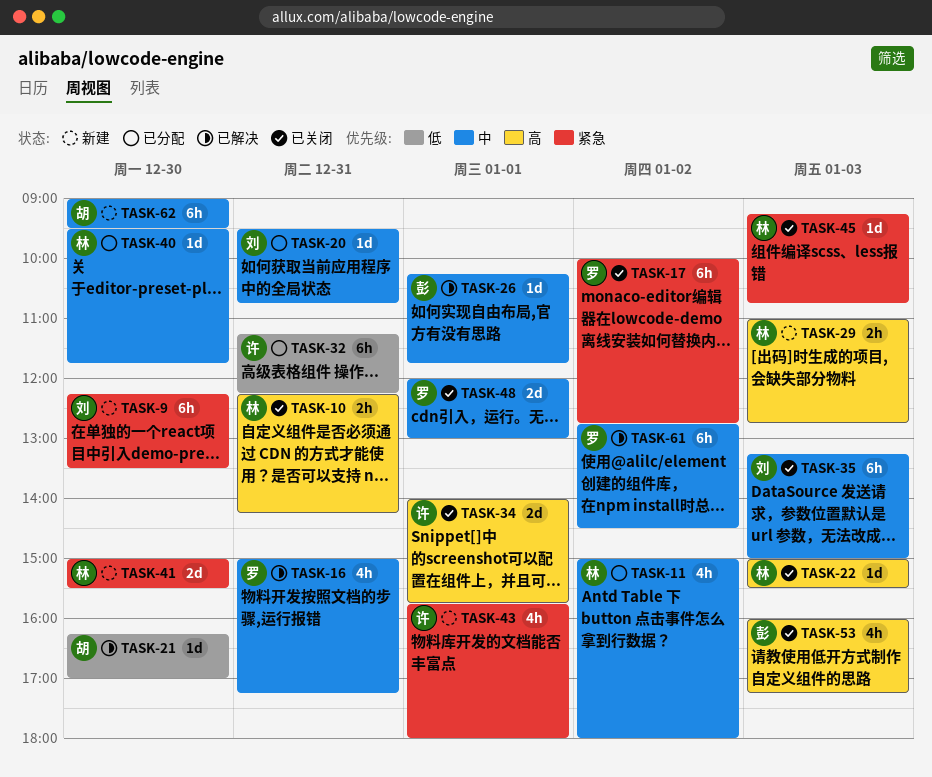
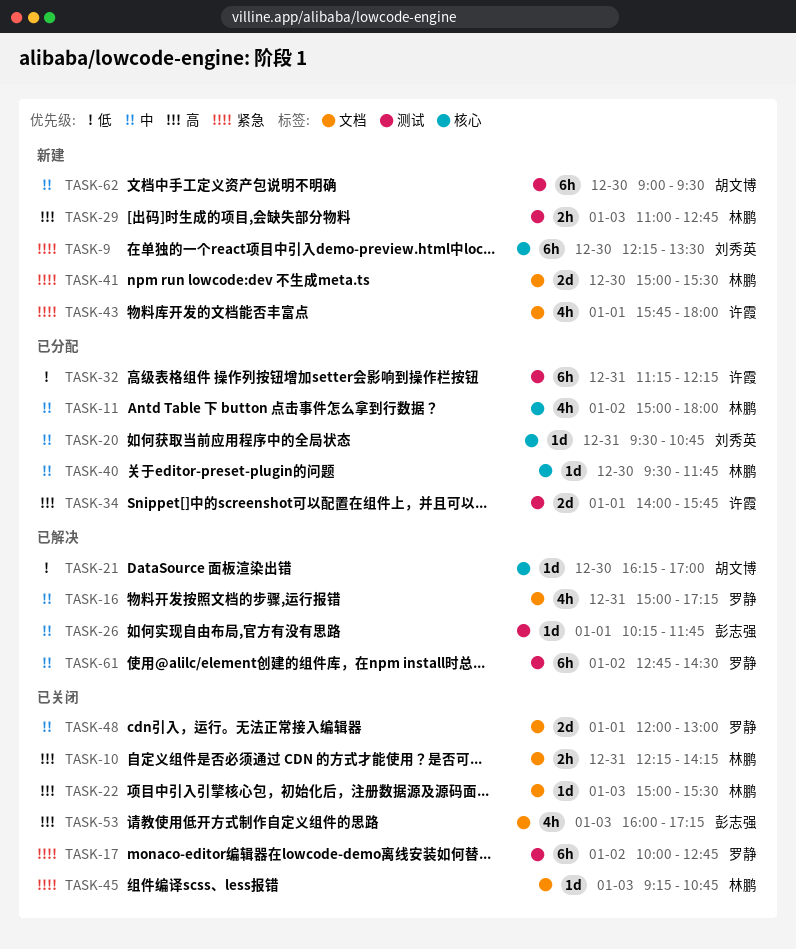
TASK-34, status: 已关闭 -> 已分配
TASK-35: present -> none

